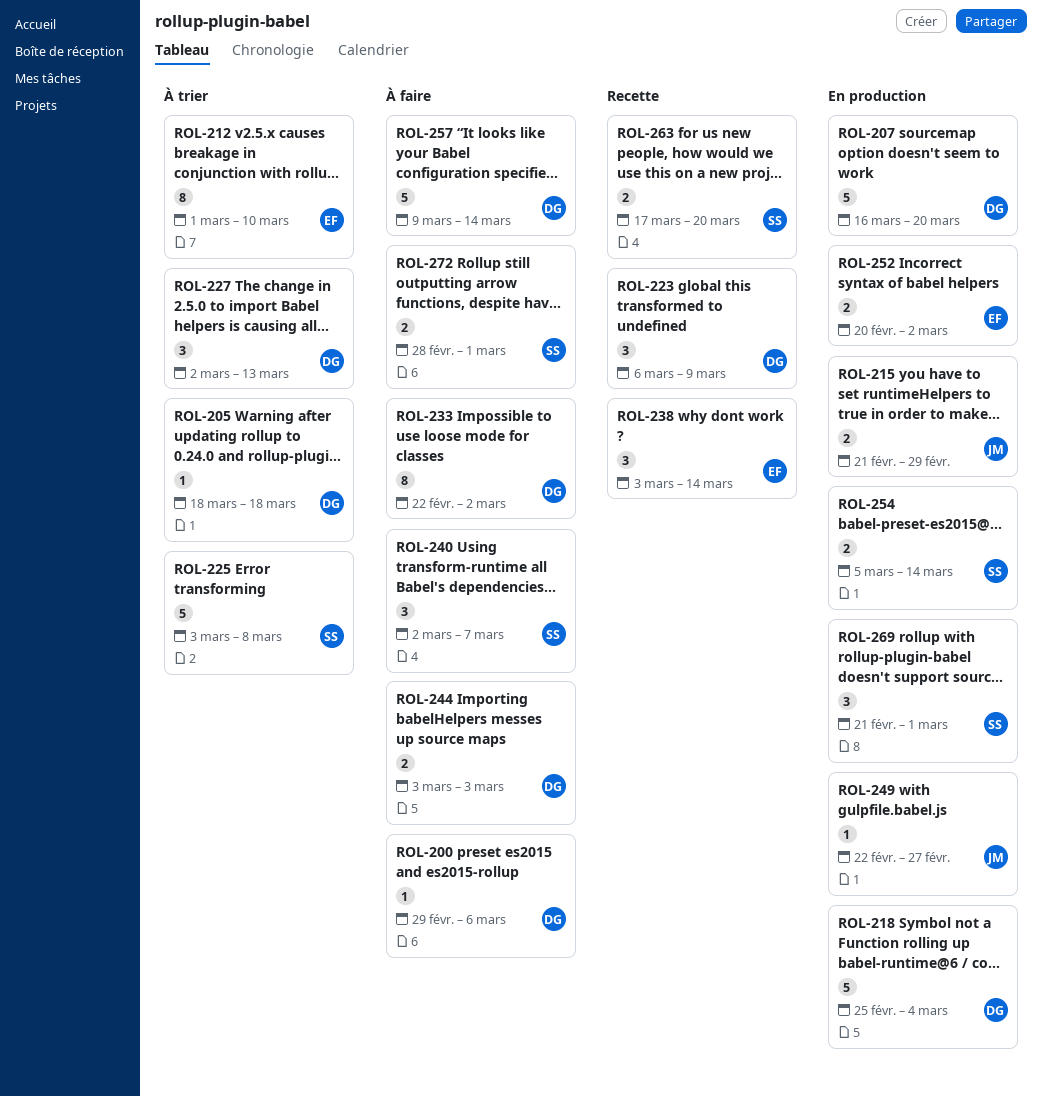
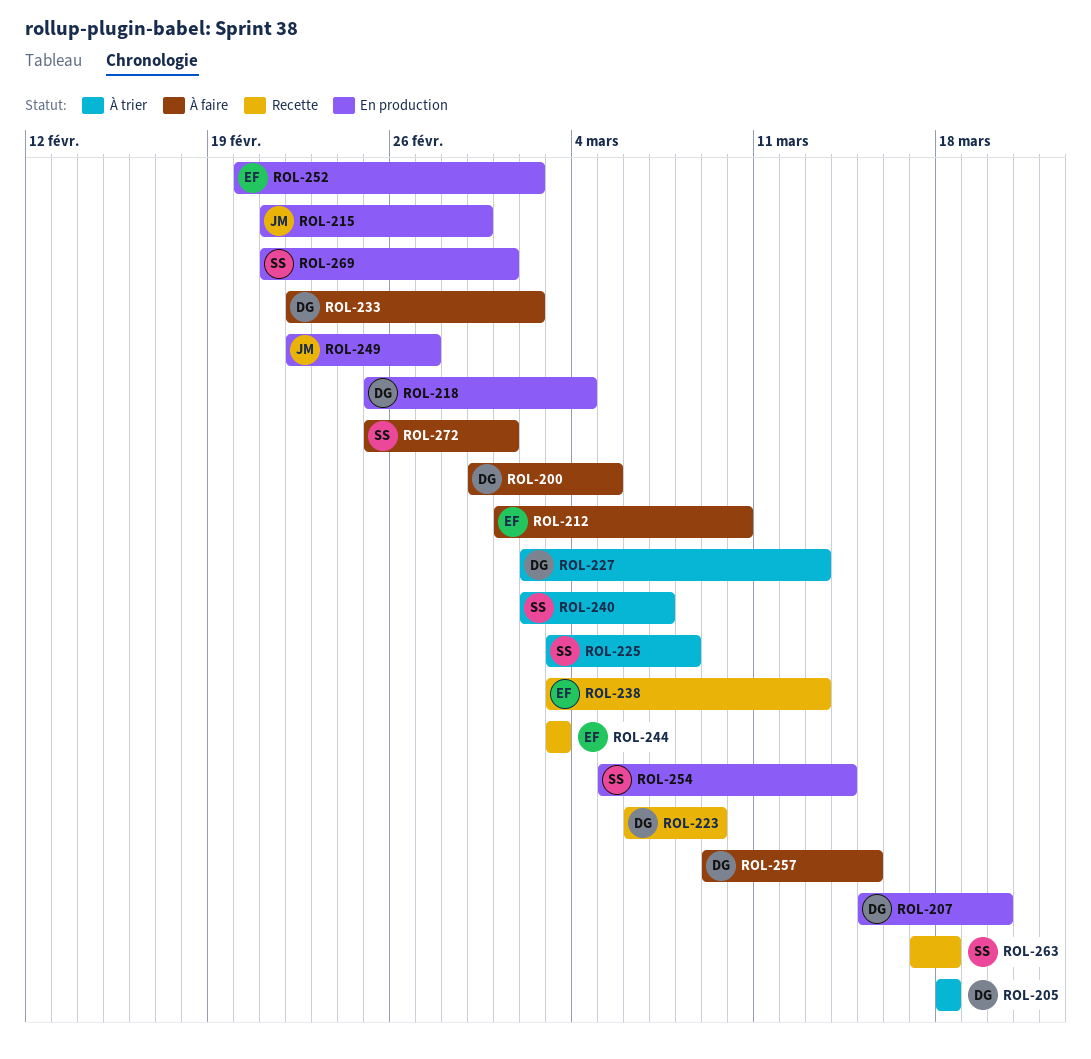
ROL-200, due: Mar 6 -> Mar 5
ROL-207, start: Mar 16 -> Mar 15
ROL-212, status: À trier -> À faire
ROL-238, due: Mar 14 -> Mar 13
ROL-240, status: À faire -> À trier
ROL-244, status: À faire -> Recette
ROL-244, owner: DG -> EF
ROL-257, due: Mar 14 -> Mar 15
ROL-263, due: Mar 20 -> Mar 18
ROL-272, start: Feb 28 -> Feb 25

